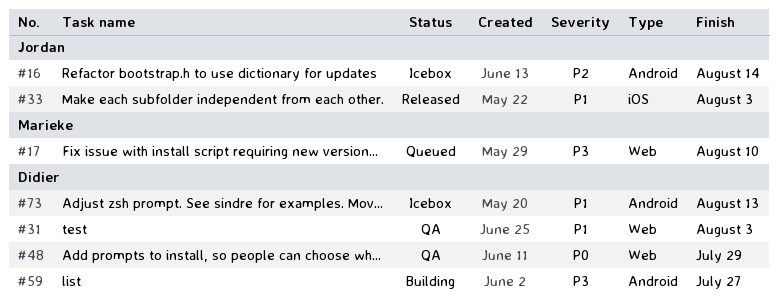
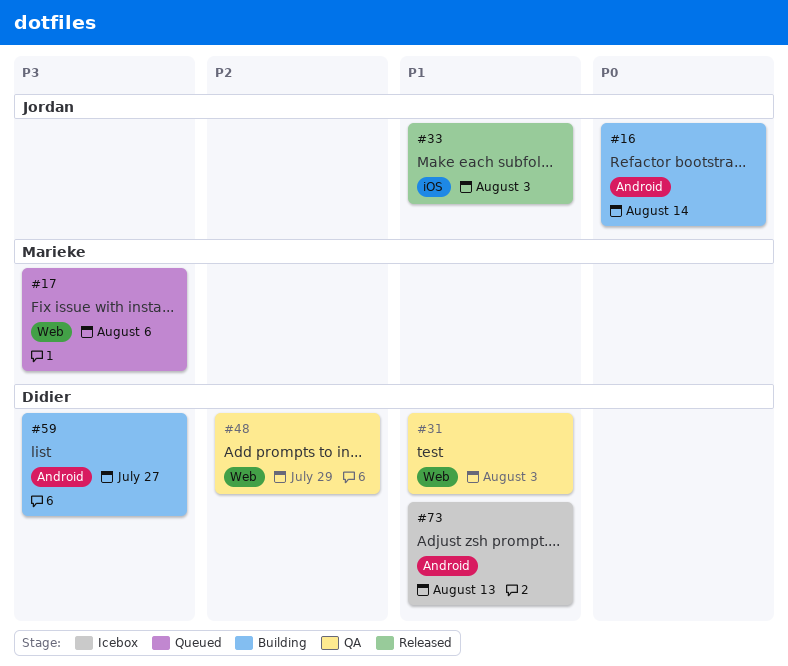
#16, status: Icebox -> Building
#16, priority: P2 -> P0
#17, due: Aug 10 -> Aug 6
#48, priority: P0 -> P2

